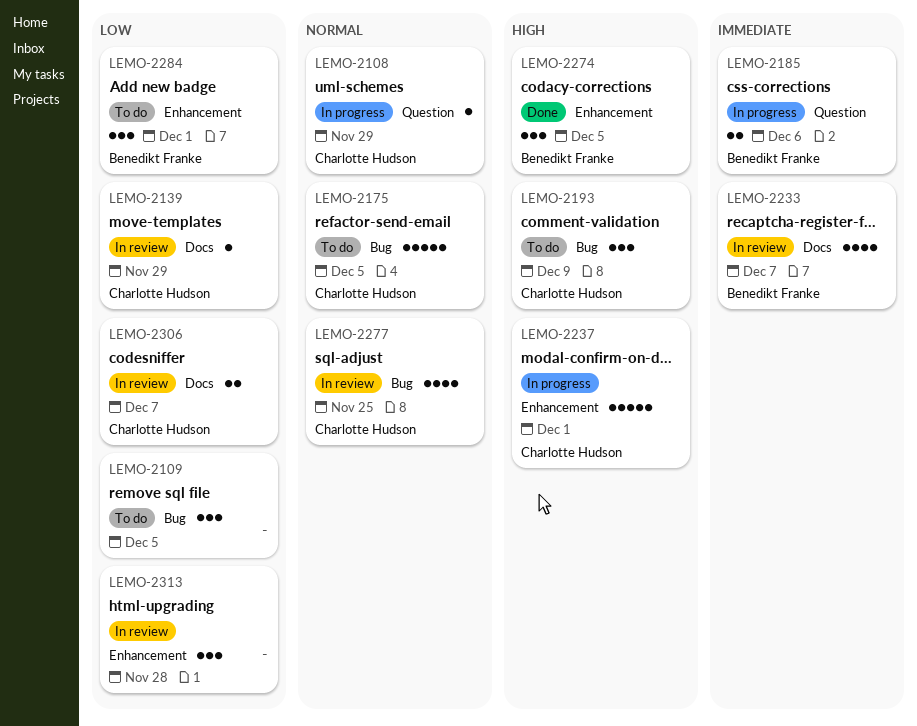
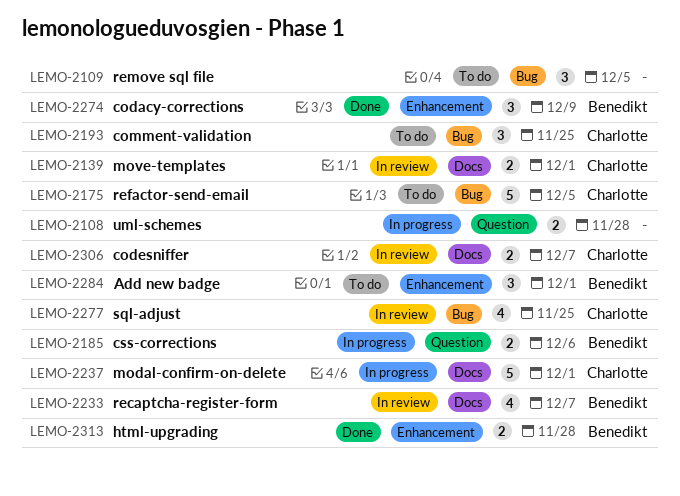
LEMO-2108, owner: Charlotte Hudson -> none
LEMO-2108, estimate: 1 -> 2
LEMO-2108, due: Nov 29 -> Nov 28
LEMO-2139, estimate: 1 -> 2
LEMO-2139, due: Nov 29 -> Dec 1
LEMO-2193, due: Dec 9 -> Nov 25
LEMO-2237, label: Enhancement -> Docs
LEMO-2274, due: Dec 5 -> Dec 9
LEMO-2313, status: In review -> Done
LEMO-2313, owner: none -> Benedikt Franke
LEMO-2313, estimate: 3 -> 2

